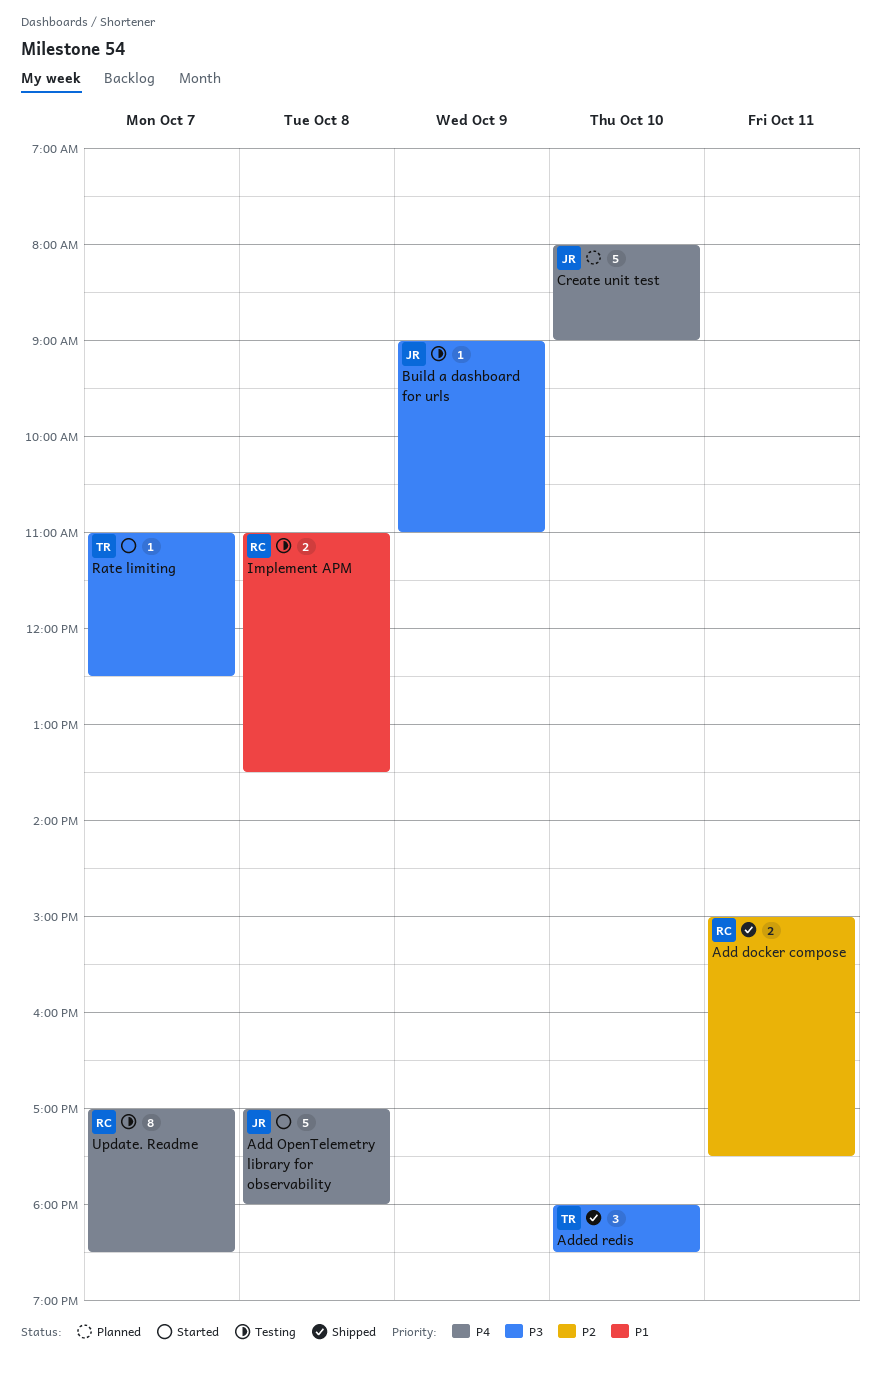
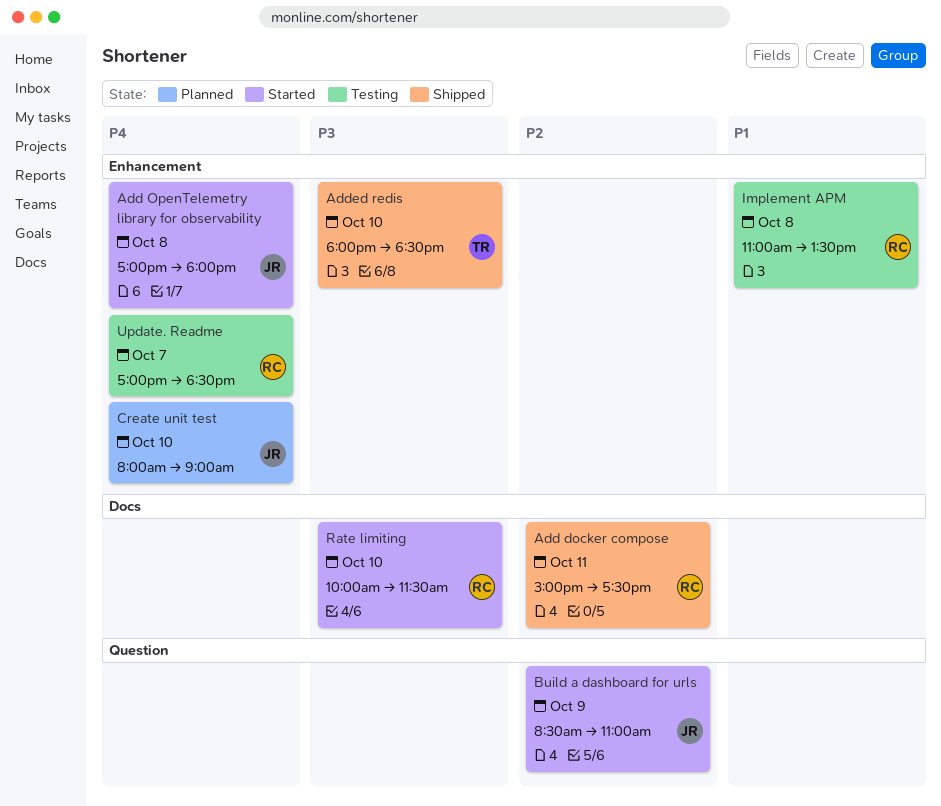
Build a dashboard for urls, status: Testing -> Started
Build a dashboard for urls, priority: P3 -> P2
Build a dashboard for urls, begins: 09:00 -> 08:30
Rate limiting, owner: TR -> RC
Rate limiting, day: Oct 7 -> Oct 10
Rate limiting, begins: 11:00 -> 10:00
Rate limiting, ends: 12:30 -> 11:30

